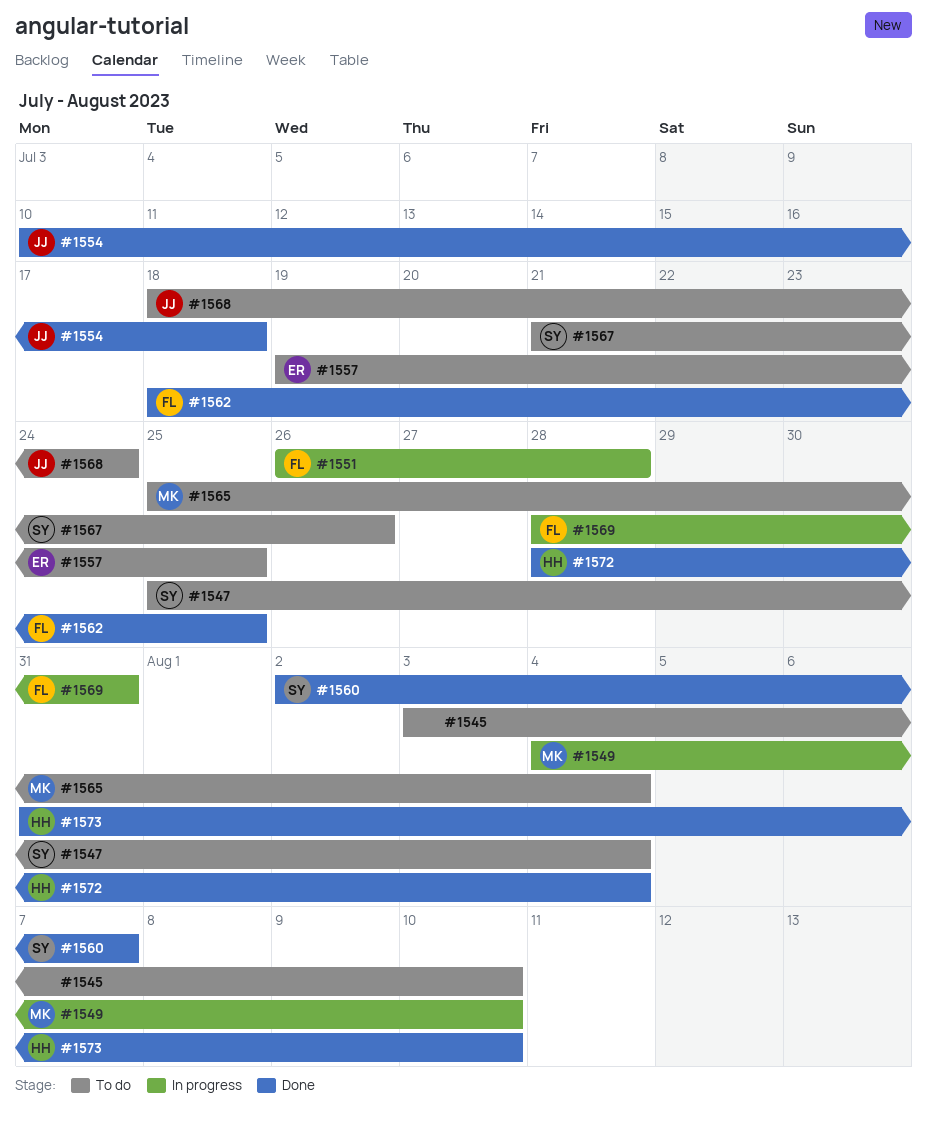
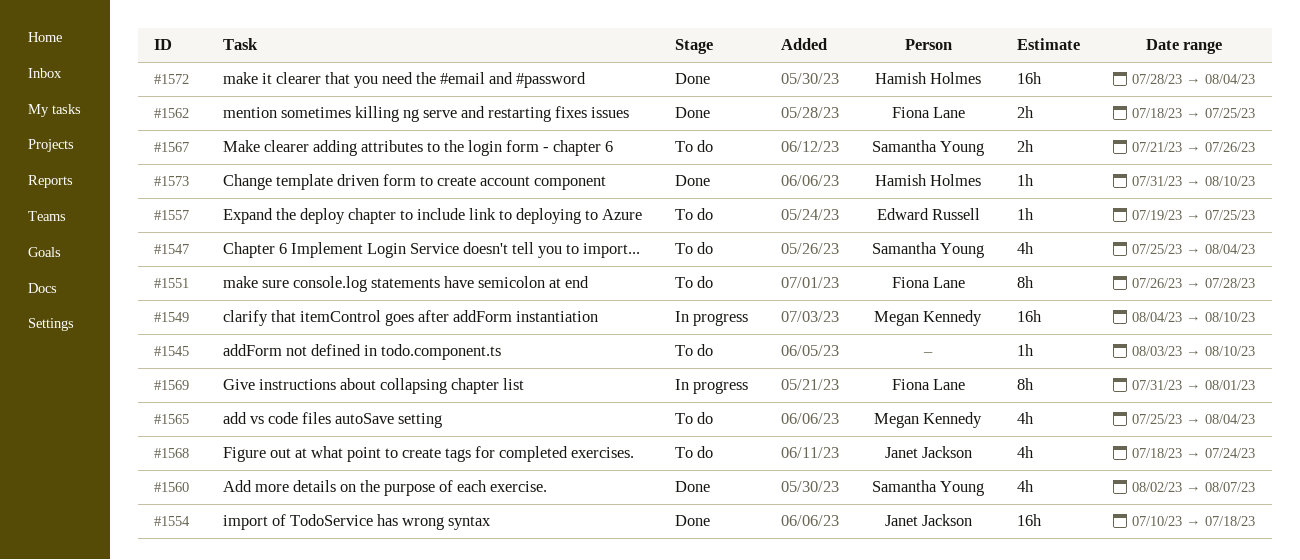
#1551, status: In progress -> To do
#1569, start: Jul 28 -> Jul 31
#1569, due: Jul 31 -> Aug 1

